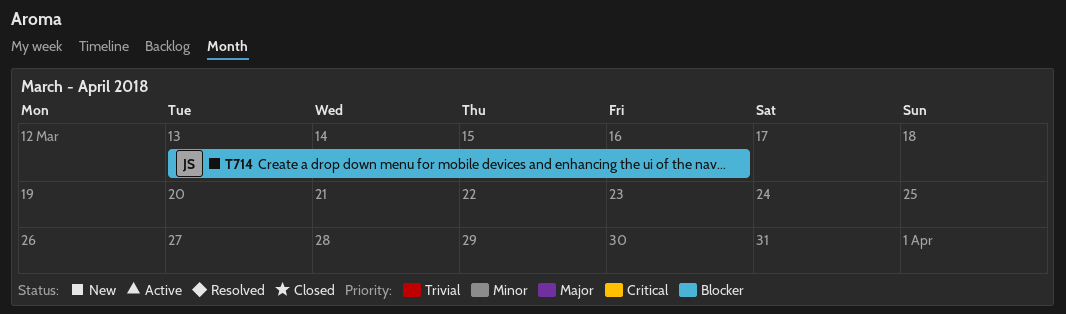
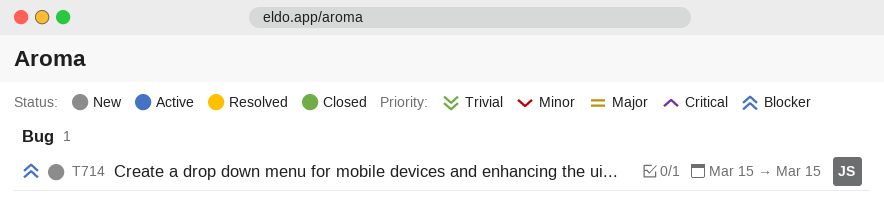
T714, start: Mar 13 -> Mar 15
T714, due: Mar 16 -> Mar 15

